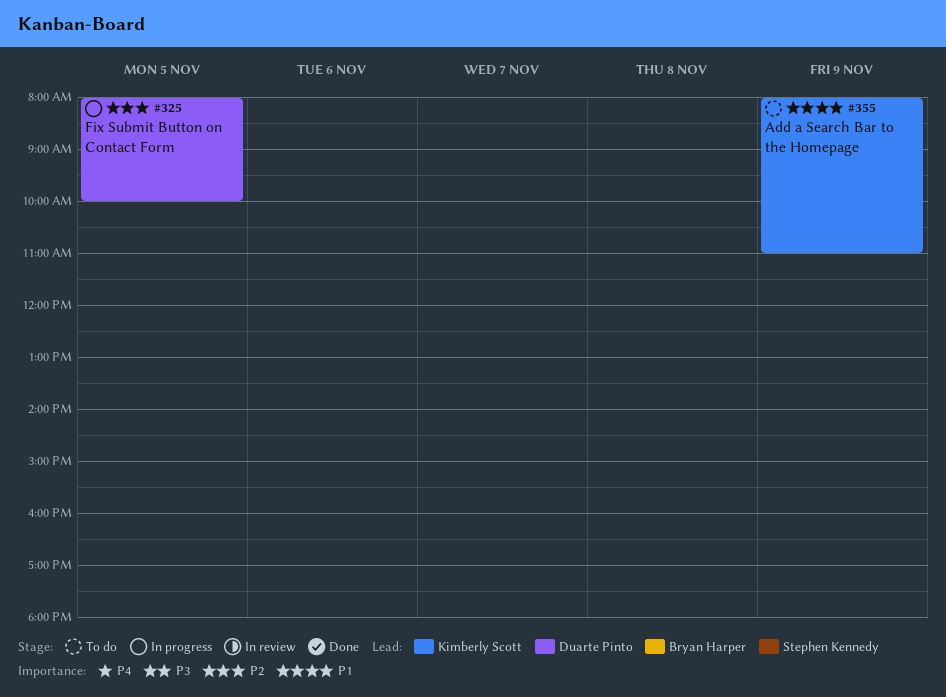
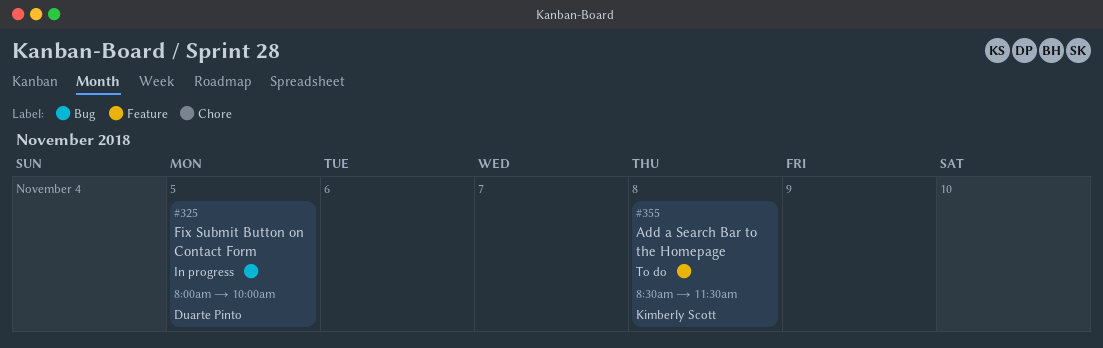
#355, day: Nov 9 -> Nov 8
#355, begins: 08:00 -> 08:30
#355, ends: 11:00 -> 11:30

